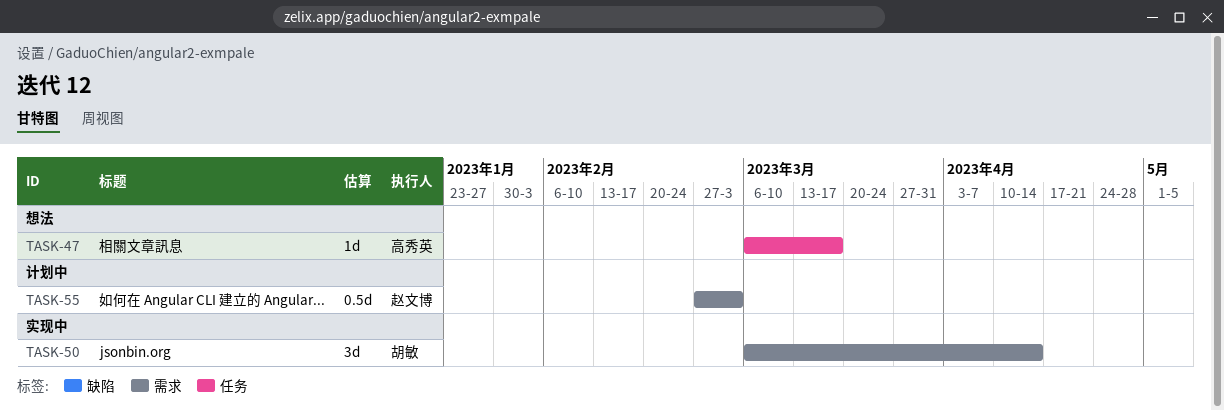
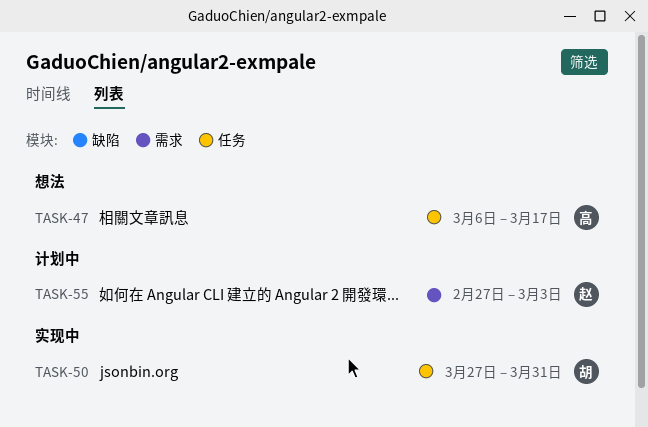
TASK-50, label: 需求 -> 任务
TASK-50, start: Mar 6 -> Mar 27
TASK-50, due: Apr 14 -> Mar 31

